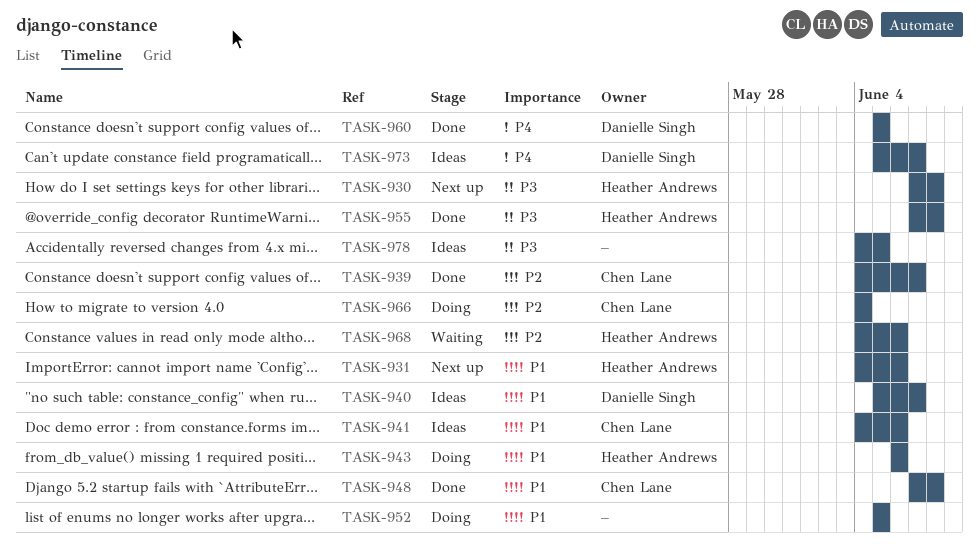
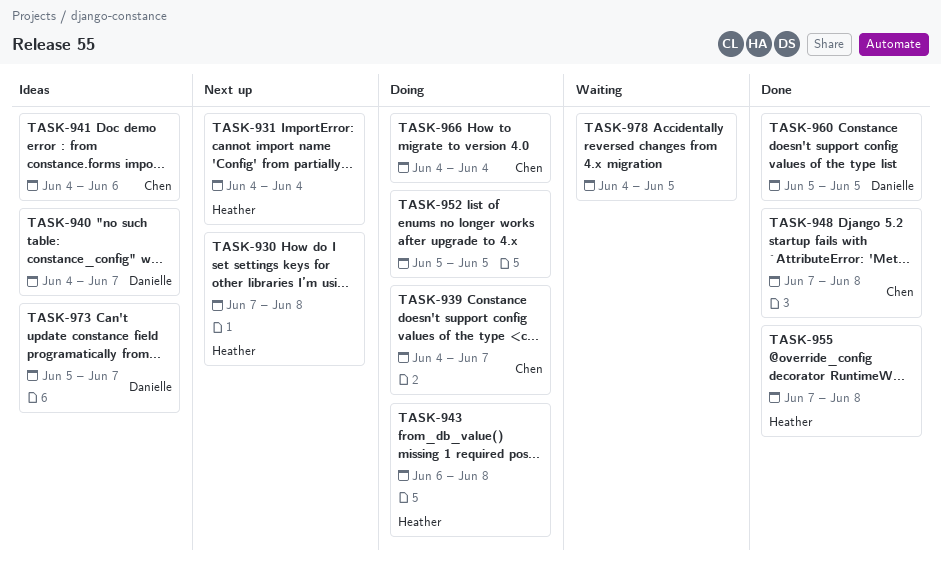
TASK-931, due: Jun 6 -> Jun 4
TASK-939, status: Done -> Doing
TASK-940, start: Jun 5 -> Jun 4
TASK-943, due: Jun 6 -> Jun 8
TASK-968: present -> none
TASK-978, status: Ideas -> Waiting

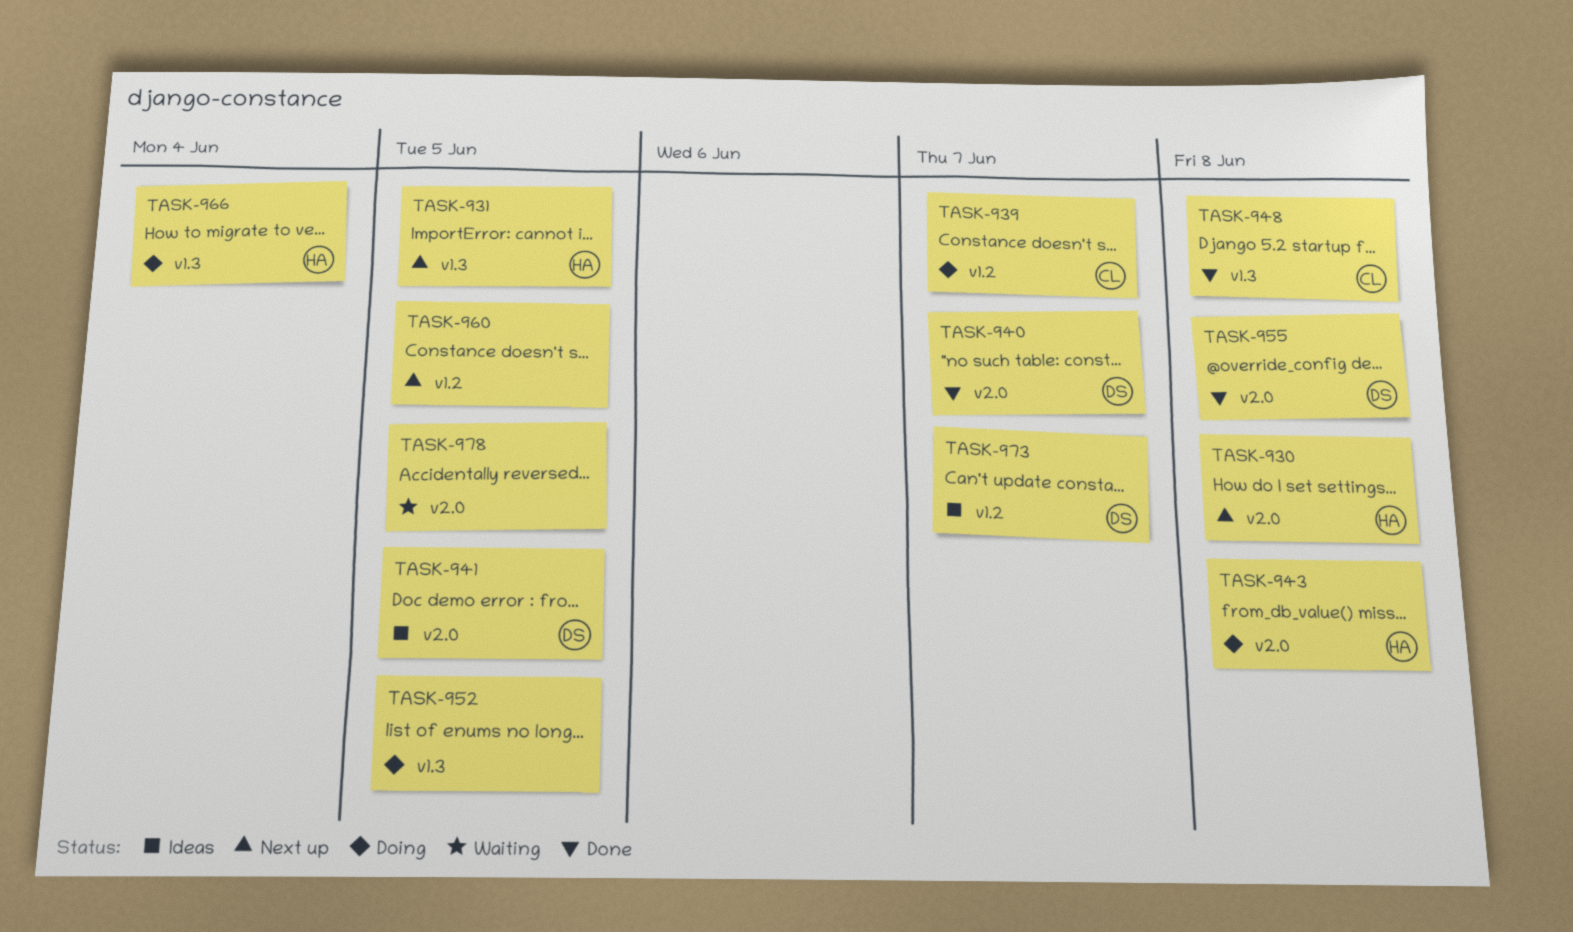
TASK-931, due: Jun 4 -> Jun 5
TASK-940, status: Ideas -> Done
TASK-941, owner: Chen -> Danielle
TASK-941, due: Jun 6 -> Jun 5
TASK-955, owner: Heather -> Danielle
TASK-960, status: Done -> Next up
TASK-960, owner: Danielle -> none
TASK-966, owner: Chen -> Heather

